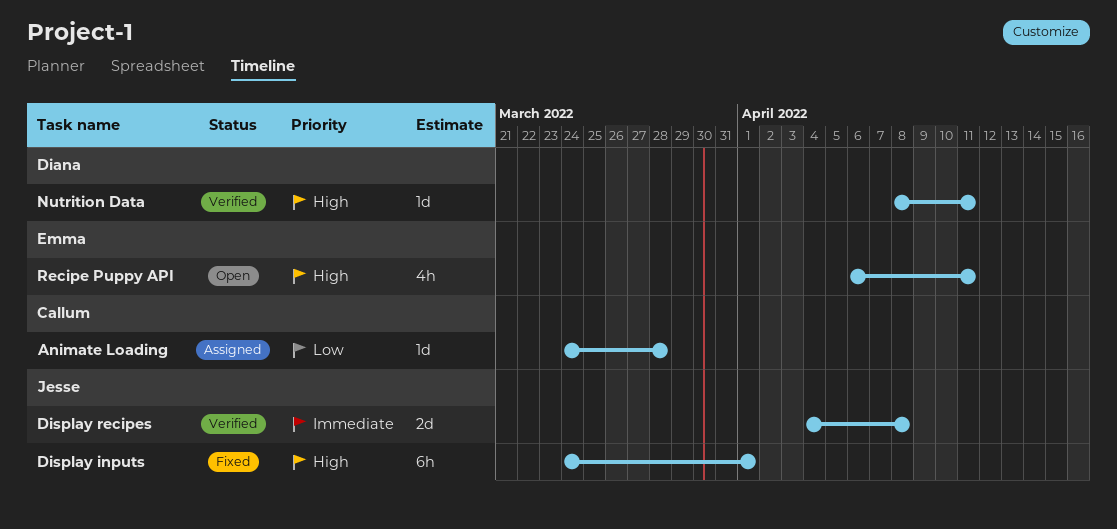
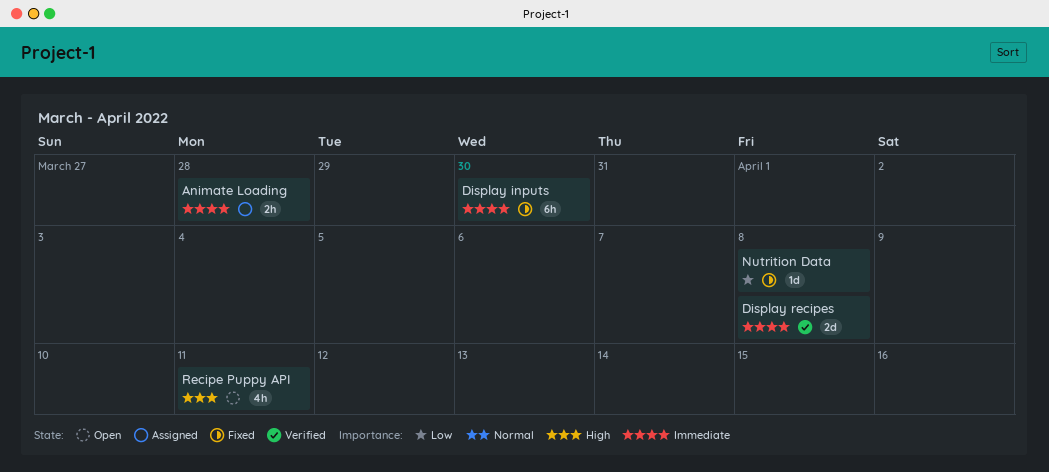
Animate Loading, priority: Low -> Immediate
Animate Loading, estimate: 1d -> 2h
Display inputs, priority: High -> Immediate
Display inputs, due: Apr 1 -> Mar 30
Nutrition Data, status: Verified -> Fixed
Nutrition Data, priority: High -> Low
Nutrition Data, due: Apr 11 -> Apr 8

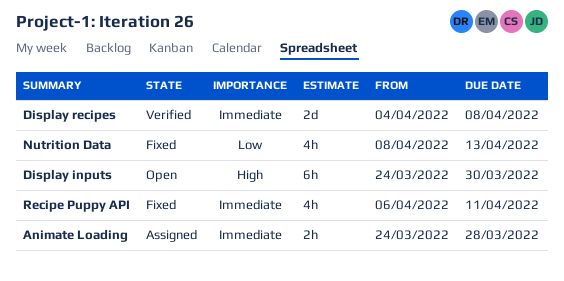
Display inputs, status: Fixed -> Open
Display inputs, priority: Immediate -> High
Nutrition Data, estimate: 1d -> 4h
Nutrition Data, due: Apr 8 -> Apr 13
Recipe Puppy API, status: Open -> Fixed
Recipe Puppy API, priority: High -> Immediate

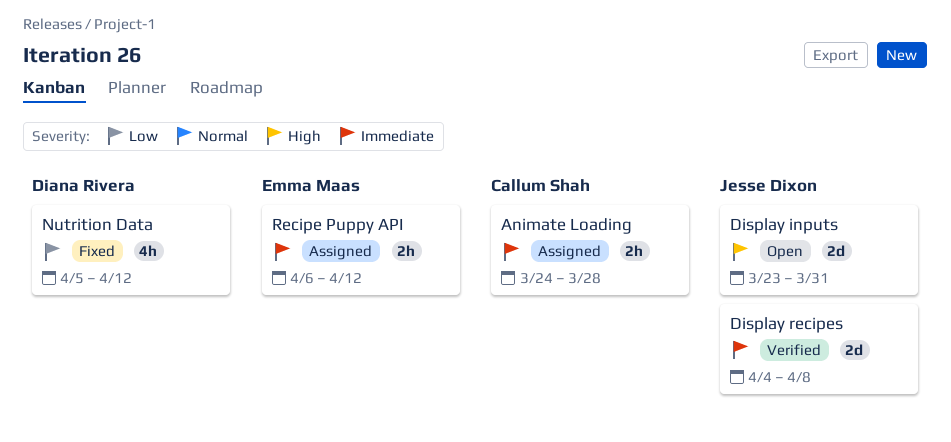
Display inputs, estimate: 6h -> 2d
Display inputs, start: Mar 24 -> Mar 23
Display inputs, due: Mar 30 -> Mar 31
Nutrition Data, start: Apr 8 -> Apr 5
Nutrition Data, due: Apr 13 -> Apr 12
Recipe Puppy API, status: Fixed -> Assigned
Recipe Puppy API, estimate: 4h -> 2h
Recipe Puppy API, due: Apr 11 -> Apr 12

